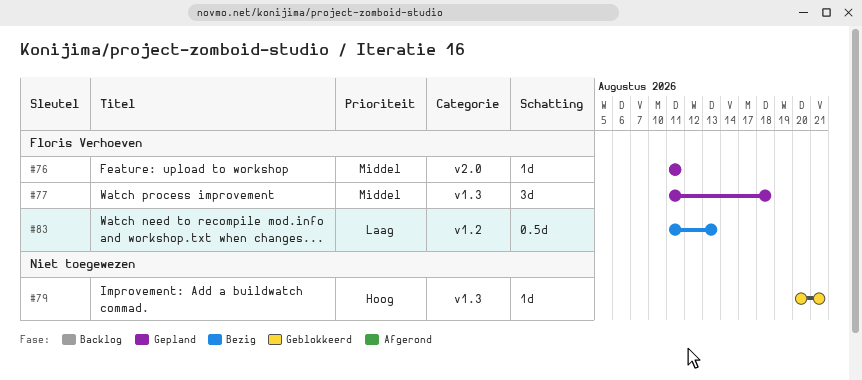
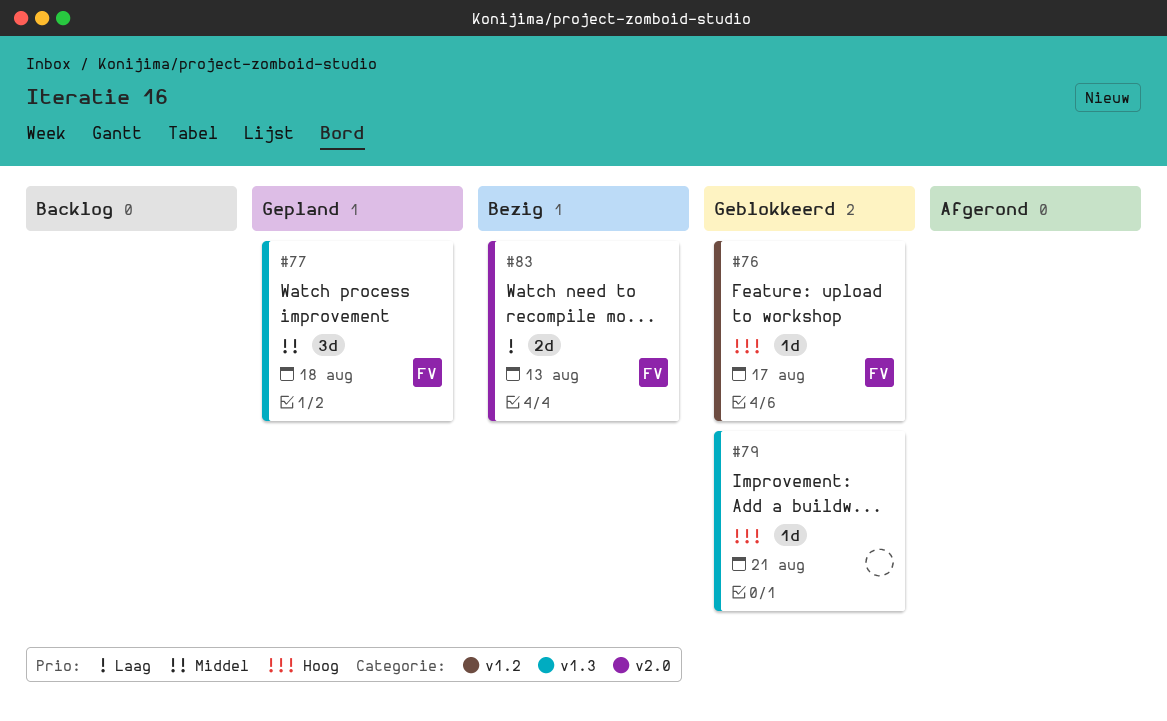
#76, status: Gepland -> Geblokkeerd
#76, priority: Middel -> Hoog
#76, label: v2.0 -> v1.2
#76, due: Aug 11 -> Aug 17
#83, label: v1.2 -> v2.0
#83, estimate: 0.5d -> 2d

